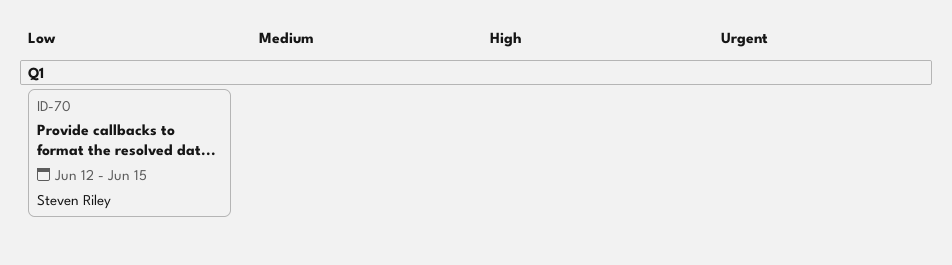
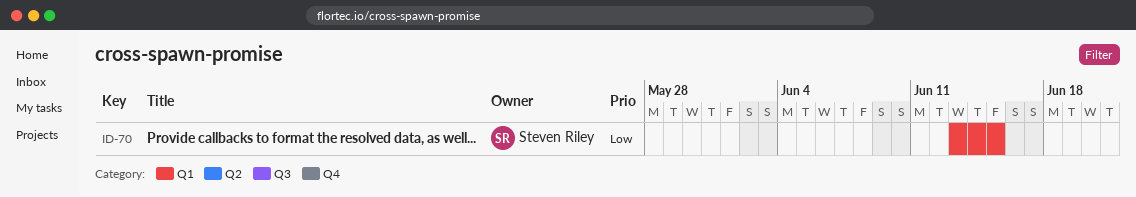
ID-70, start: Jun 12 -> Jun 13

